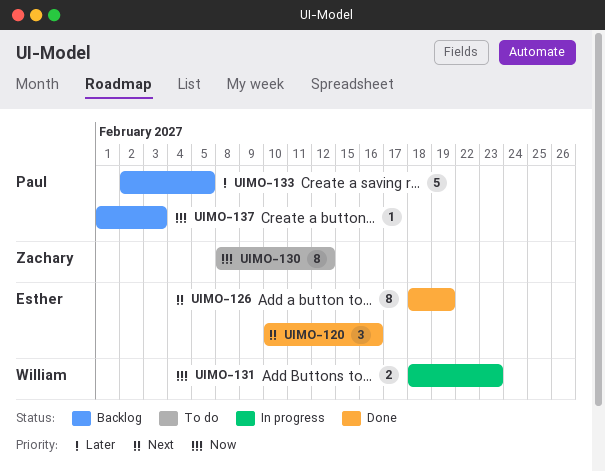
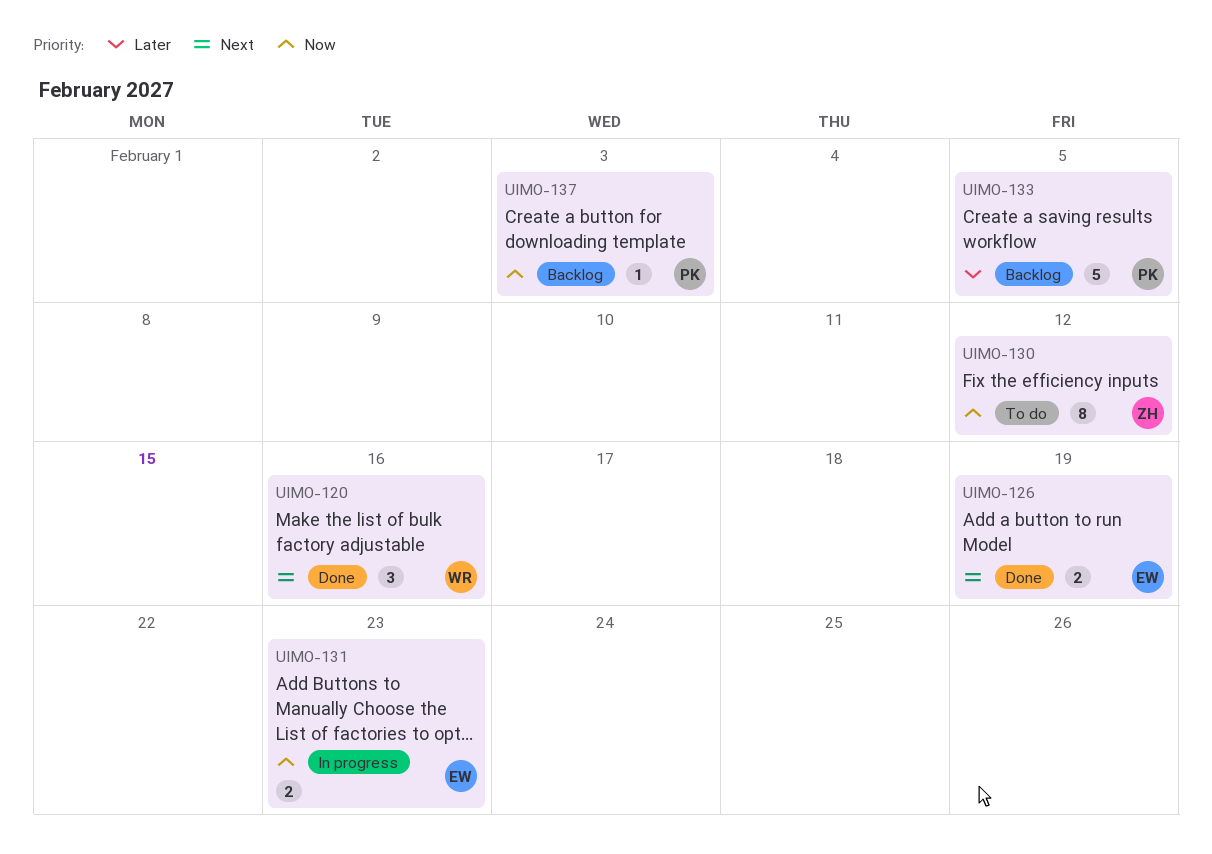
UIMO-120, owner: Esther -> William
UIMO-126, estimate: 8 -> 2
UIMO-131, owner: William -> Esther

